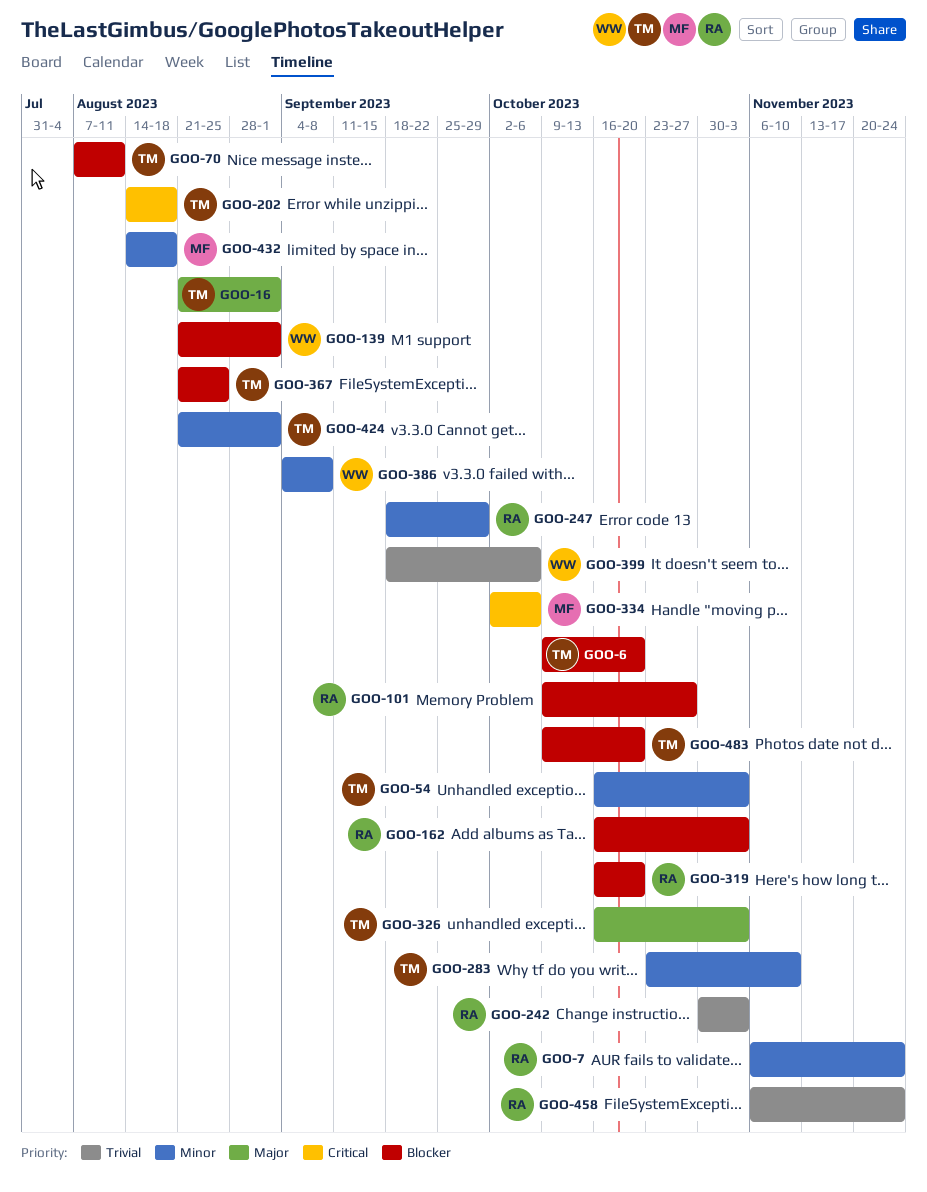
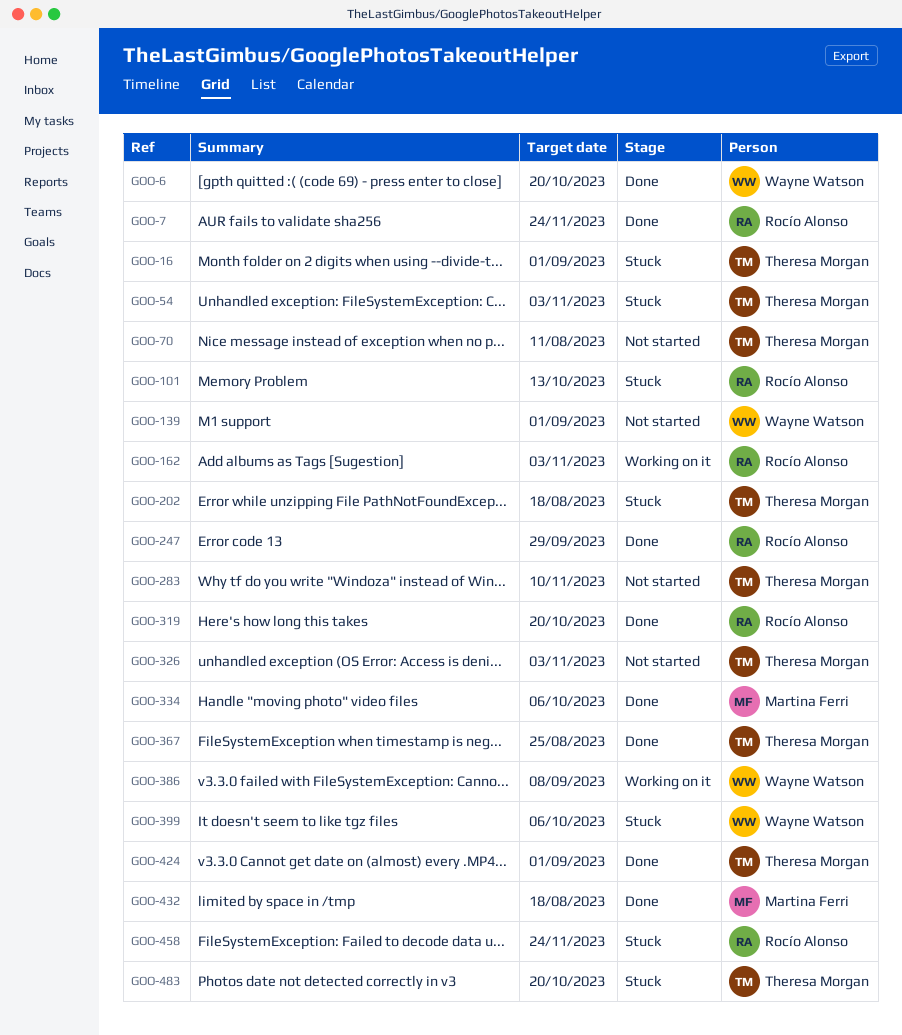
GOO-6, owner: Theresa Morgan -> Wayne Watson
GOO-101, due: Oct 27 -> Oct 13
GOO-242: present -> none

